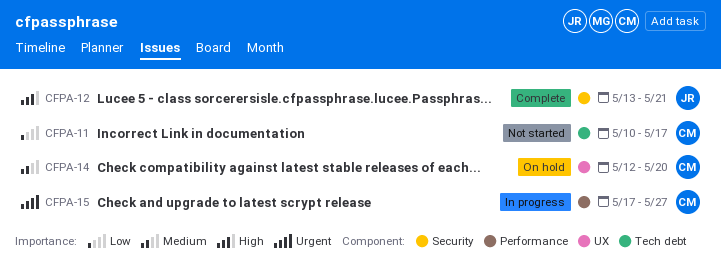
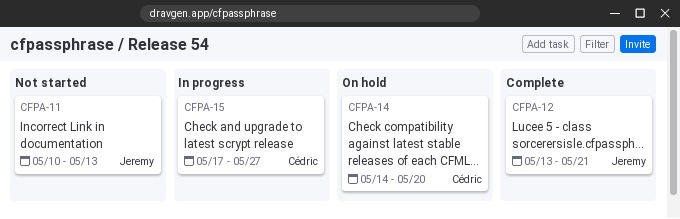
CFPA-11, owner: Cédric -> Jeremy
CFPA-11, due: May 17 -> May 13
CFPA-14, start: May 12 -> May 14

